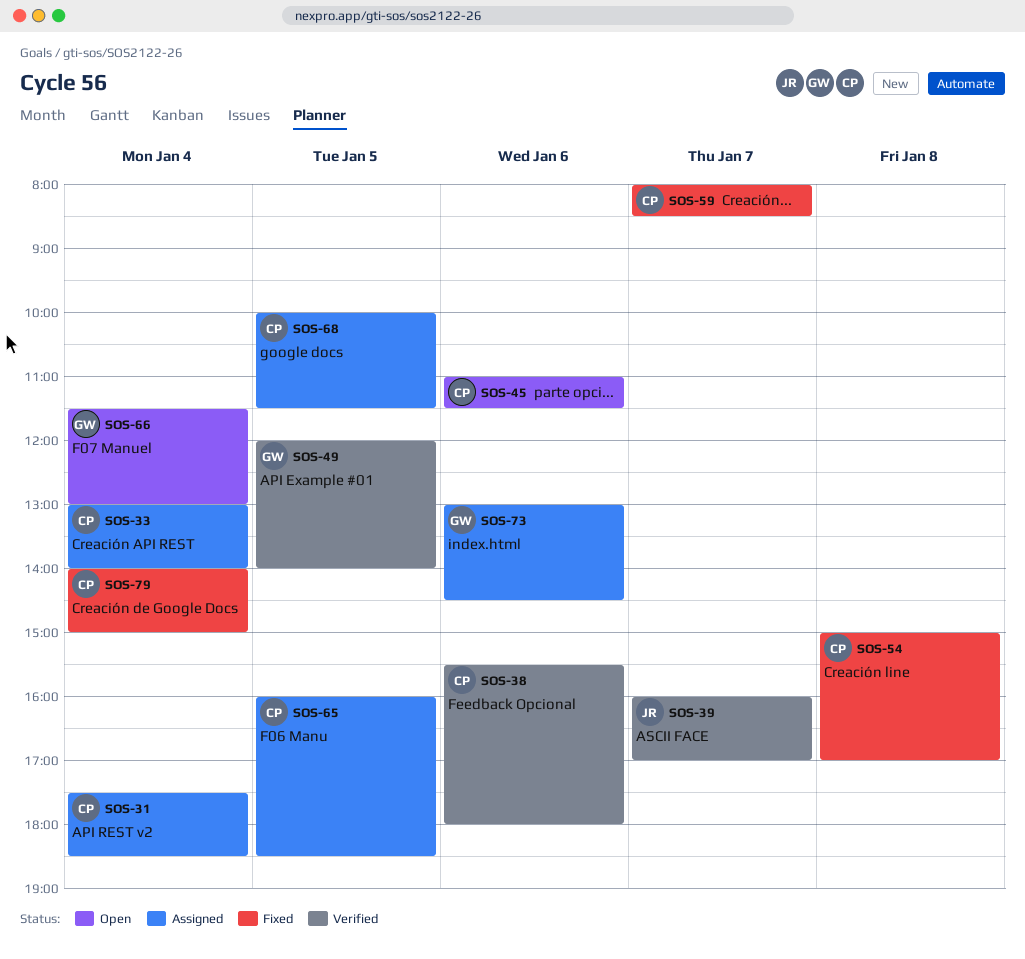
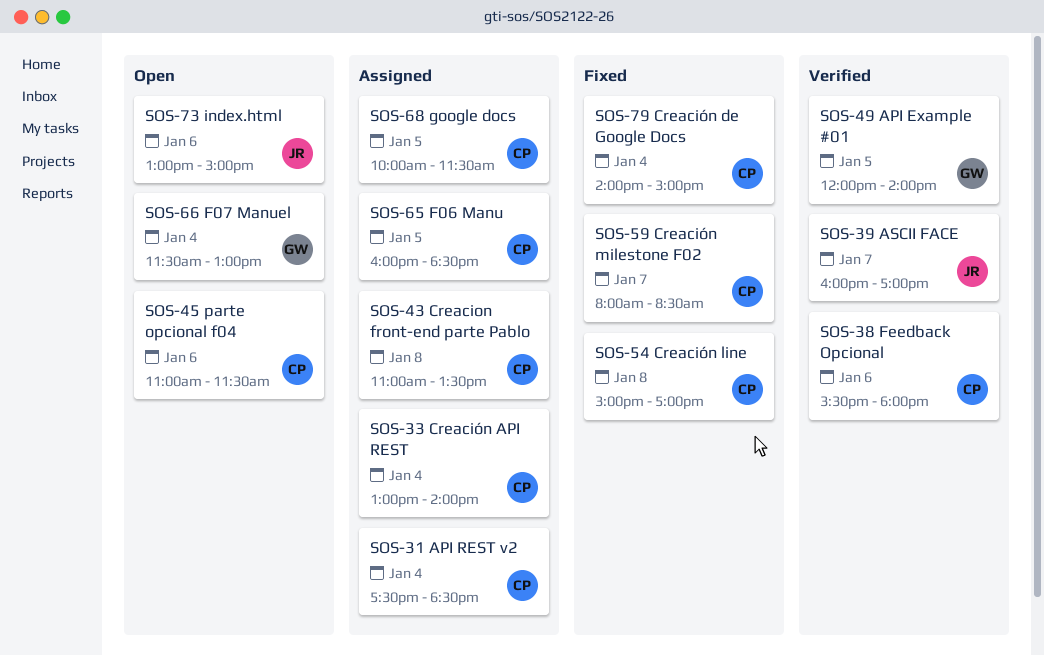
SOS-43: none -> present
SOS-73, status: Assigned -> Open
SOS-73, owner: GW -> JR
SOS-73, ends: 14:30 -> 15:00

